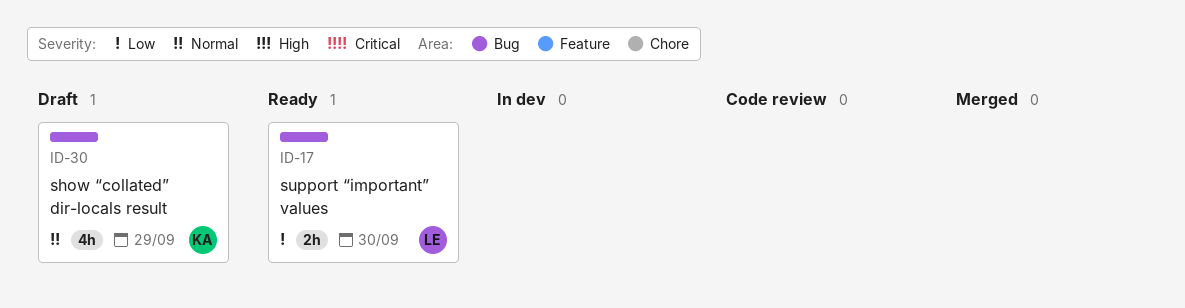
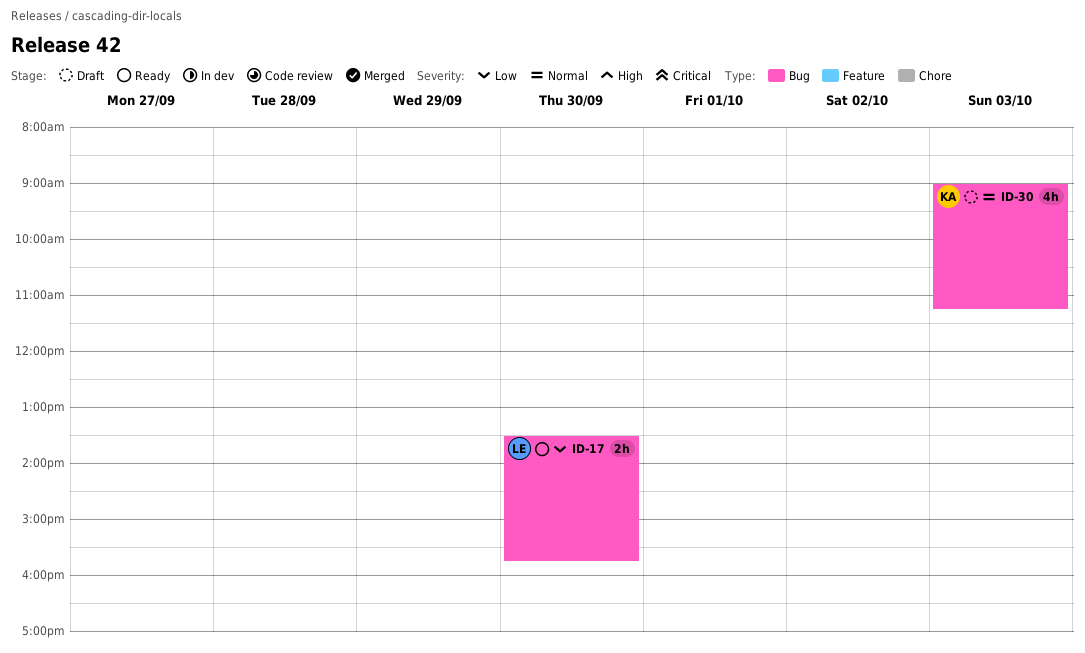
ID-30, day: Sep 29 -> Oct 3

